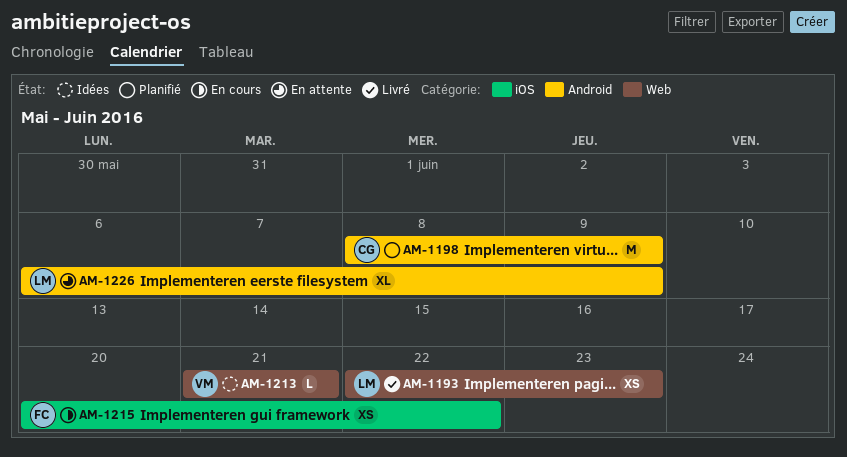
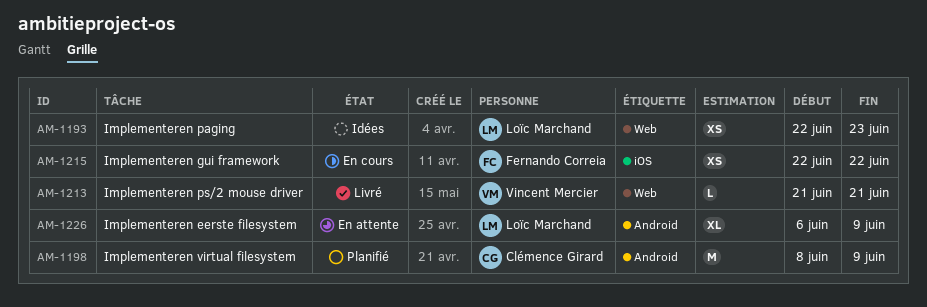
AM-1193, status: Livré -> Idées
AM-1213, status: Idées -> Livré
AM-1215, start: Jun 20 -> Jun 22

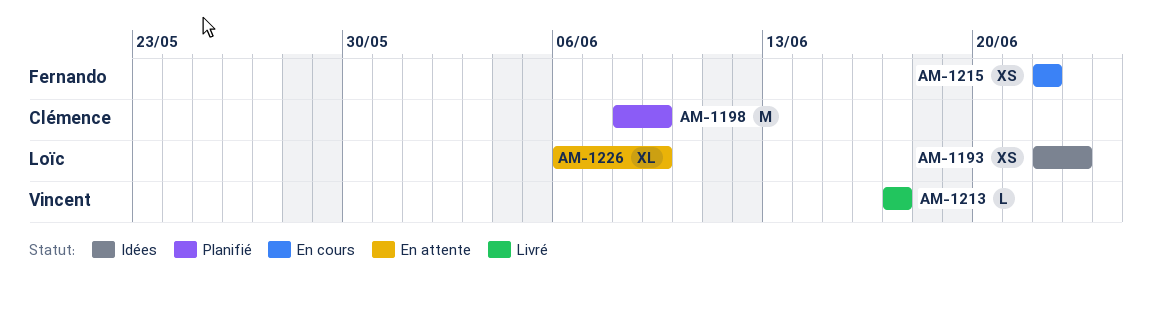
AM-1213, start: Jun 21 -> Jun 17
AM-1213, due: Jun 21 -> Jun 17

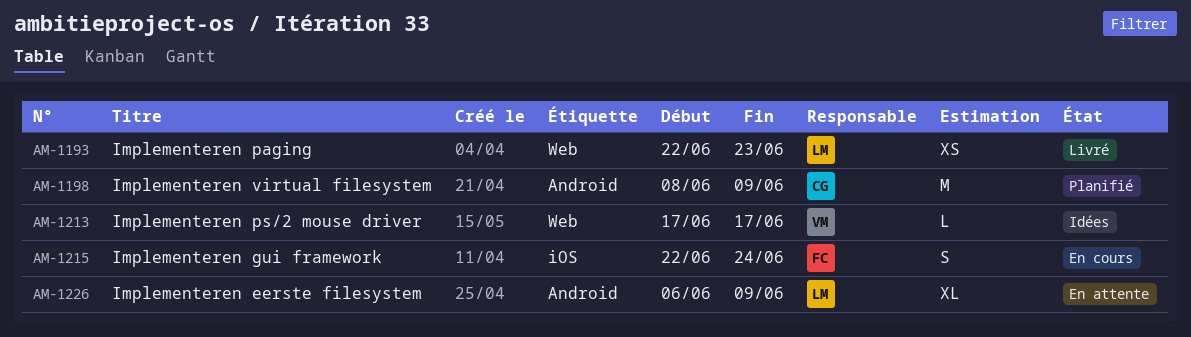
AM-1193, status: Idées -> Livré
AM-1213, status: Livré -> Idées
AM-1215, estimate: XS -> S
AM-1215, due: Jun 22 -> Jun 24

